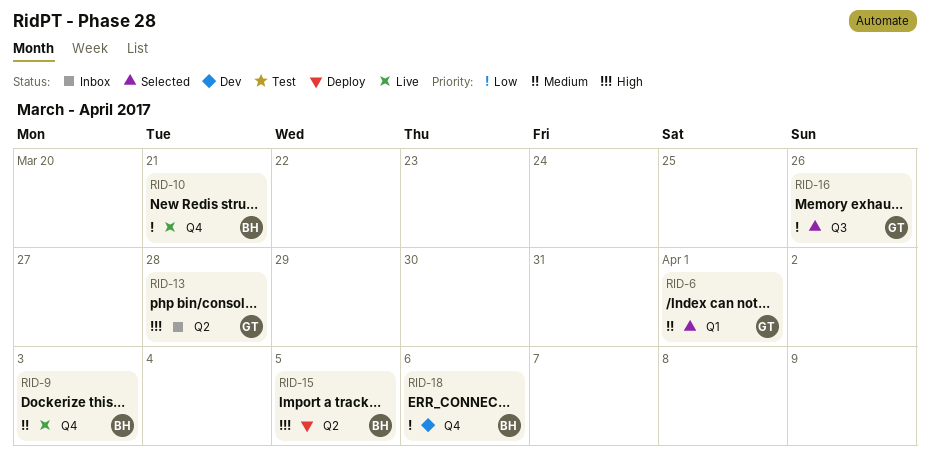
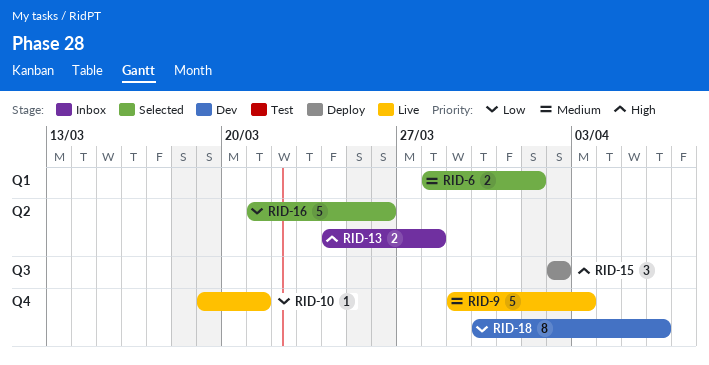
RID-15, label: Q2 -> Q3
RID-15, due: Apr 5 -> Apr 2
RID-16, label: Q3 -> Q2

